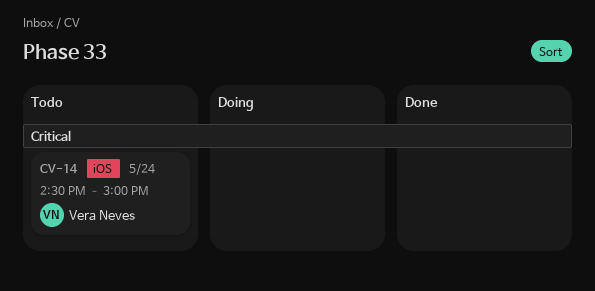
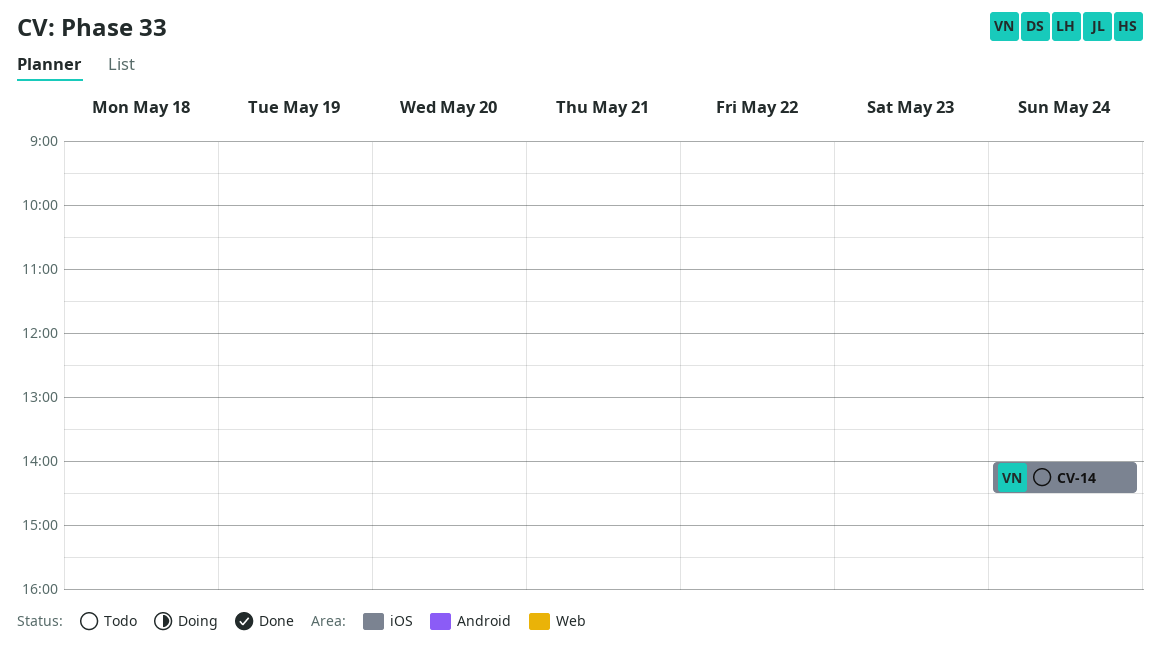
CV-14, begins: 14:30 -> 14:00
CV-14, ends: 15:00 -> 14:30

